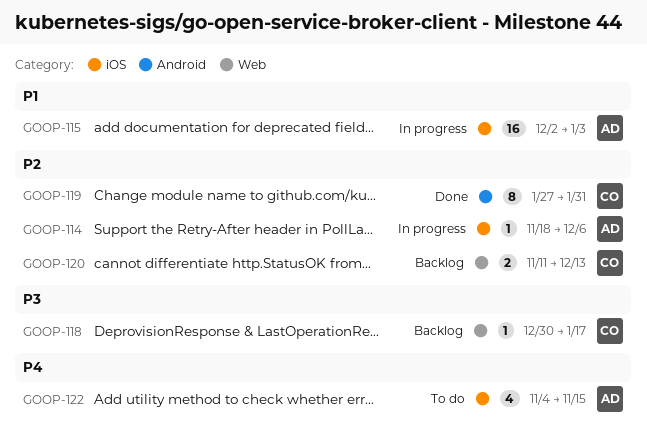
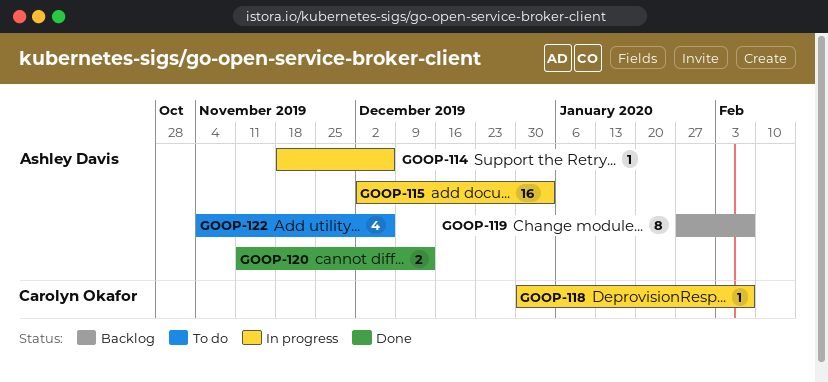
GOOP-118, status: Backlog -> In progress
GOOP-118, due: Jan 17 -> Feb 7
GOOP-119, status: Done -> Backlog
GOOP-119, owner: Carolyn Okafor -> Ashley Davis
GOOP-119, due: Jan 31 -> Feb 7
GOOP-120, status: Backlog -> Done
GOOP-120, owner: Carolyn Okafor -> Ashley Davis
GOOP-122, due: Nov 15 -> Dec 6

